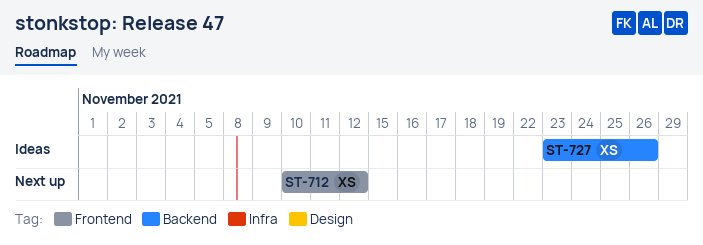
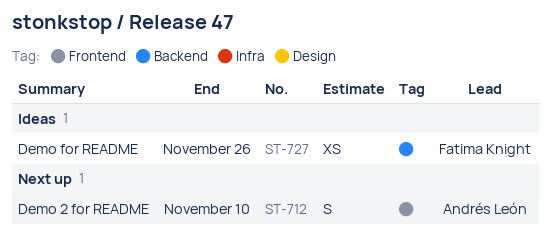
ST-712, estimate: XS -> S
ST-712, due: Nov 12 -> Nov 10

